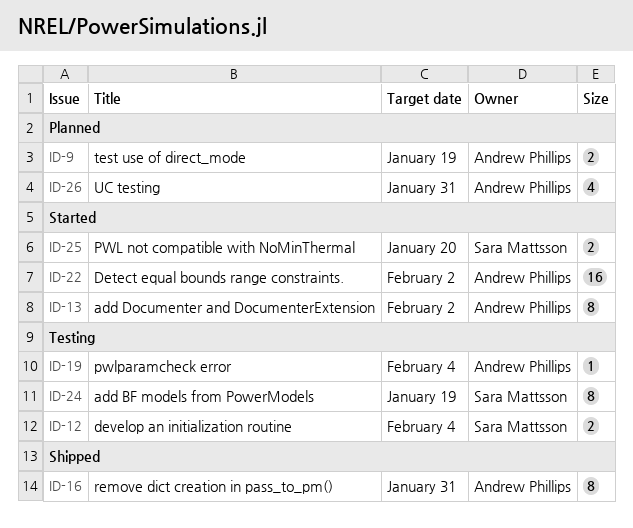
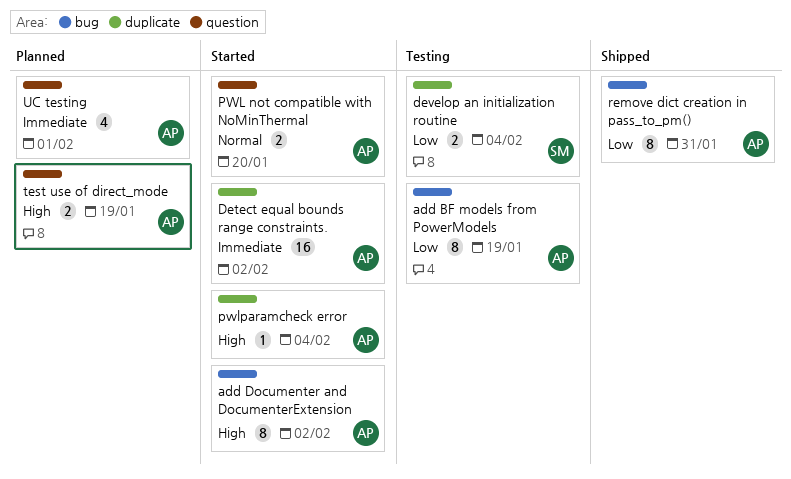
add BF models from PowerModels, owner: Sara Mattsson -> Andrew Phillips
PWL not compatible with NoMinThermal, owner: Sara Mattsson -> Andrew Phillips
pwlparamcheck error, status: Testing -> Started
UC testing, due: Jan 31 -> Feb 1

